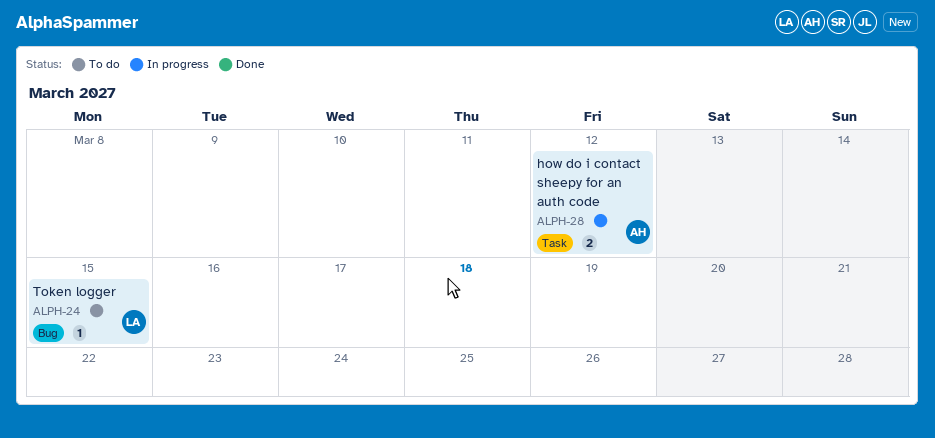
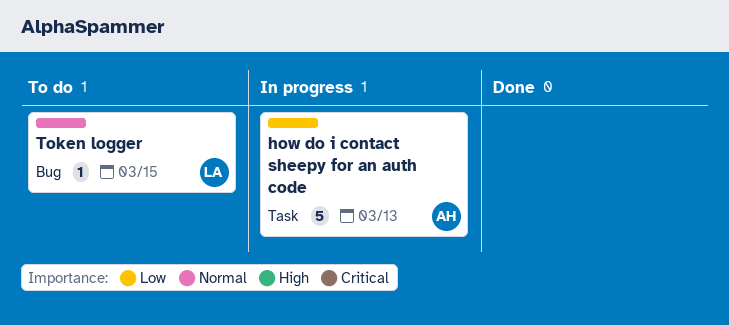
how do i contact sheepy for an auth code, estimate: 2 -> 5
how do i contact sheepy for an auth code, due: Mar 12 -> Mar 13

